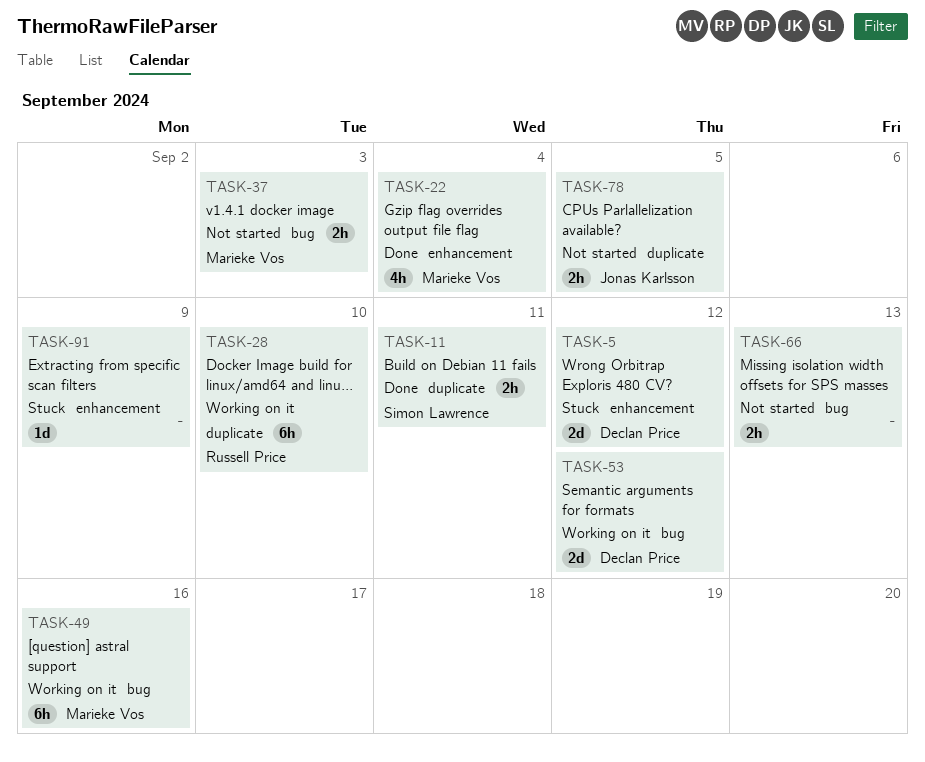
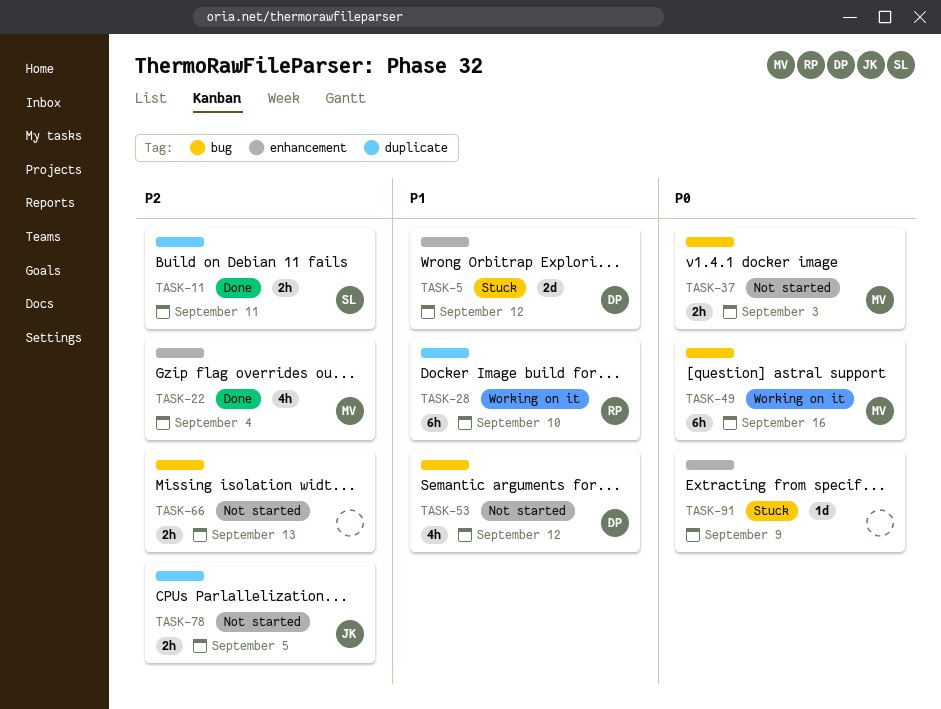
TASK-53, status: Working on it -> Not started
TASK-53, estimate: 2d -> 4h

